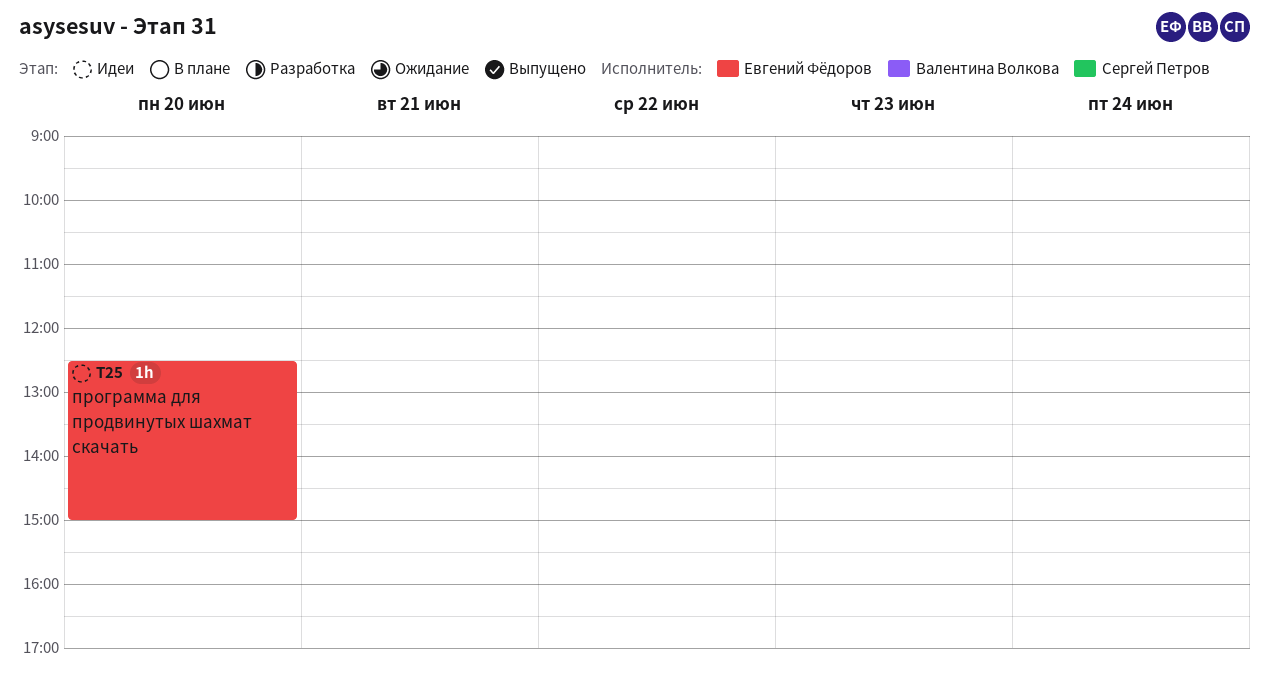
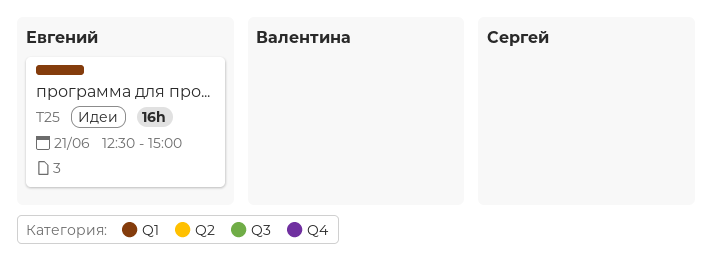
T25, estimate: 1h -> 16h
T25, day: Jun 20 -> Jun 21

